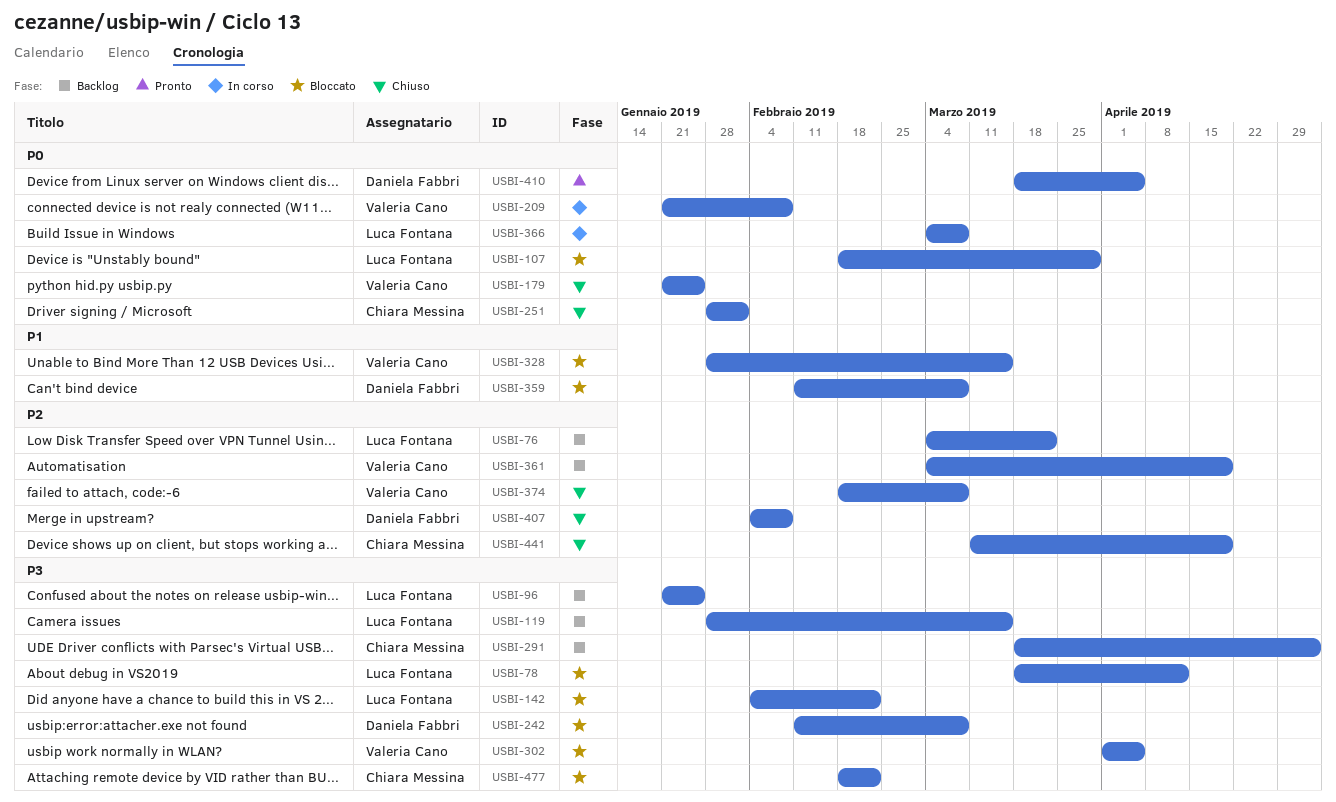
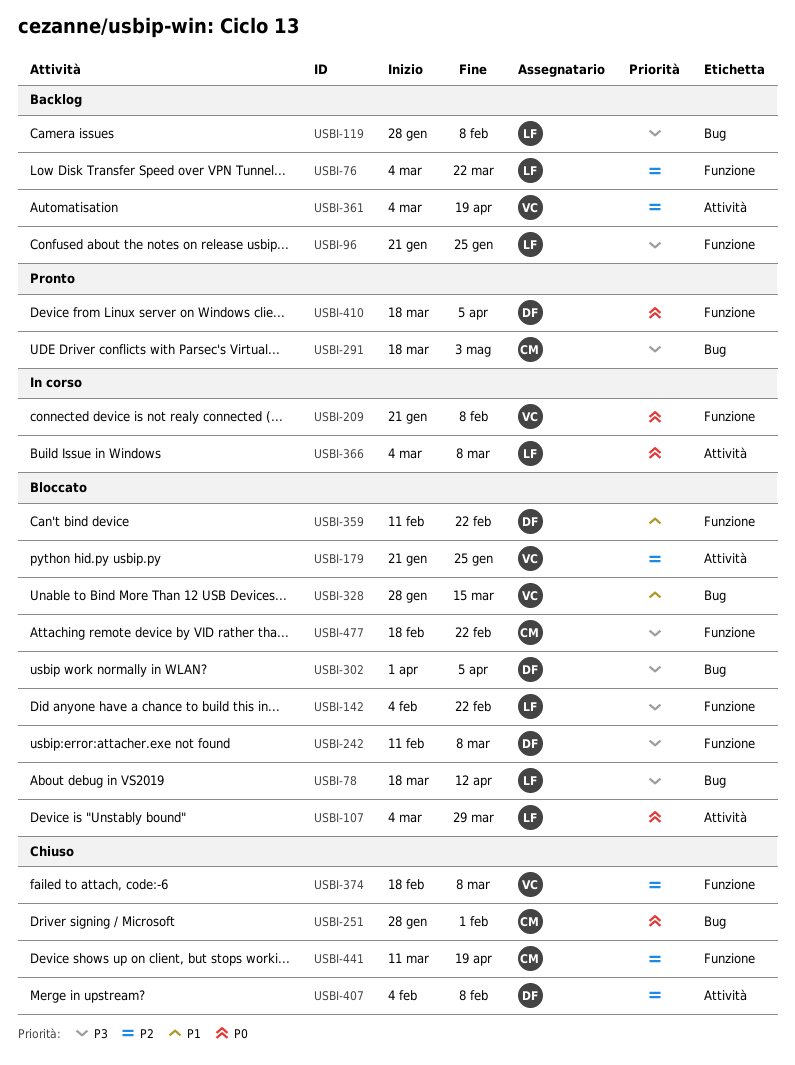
USBI-107, start: Feb 18 -> Mar 4
USBI-119, due: Mar 15 -> Feb 8
USBI-179, status: Chiuso -> Bloccato
USBI-179, priority: P0 -> P2
USBI-291, status: Backlog -> Pronto
USBI-302, owner: Valeria Cano -> Daniela Fabbri
USBI-359, due: Mar 8 -> Feb 22

